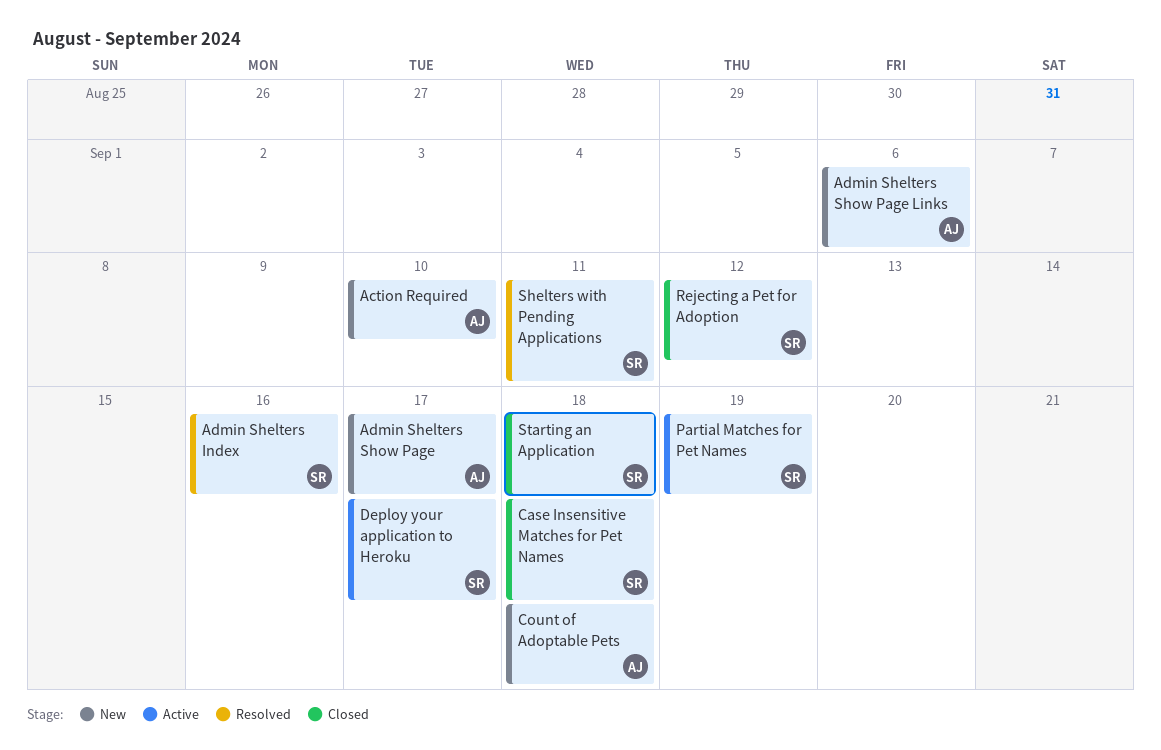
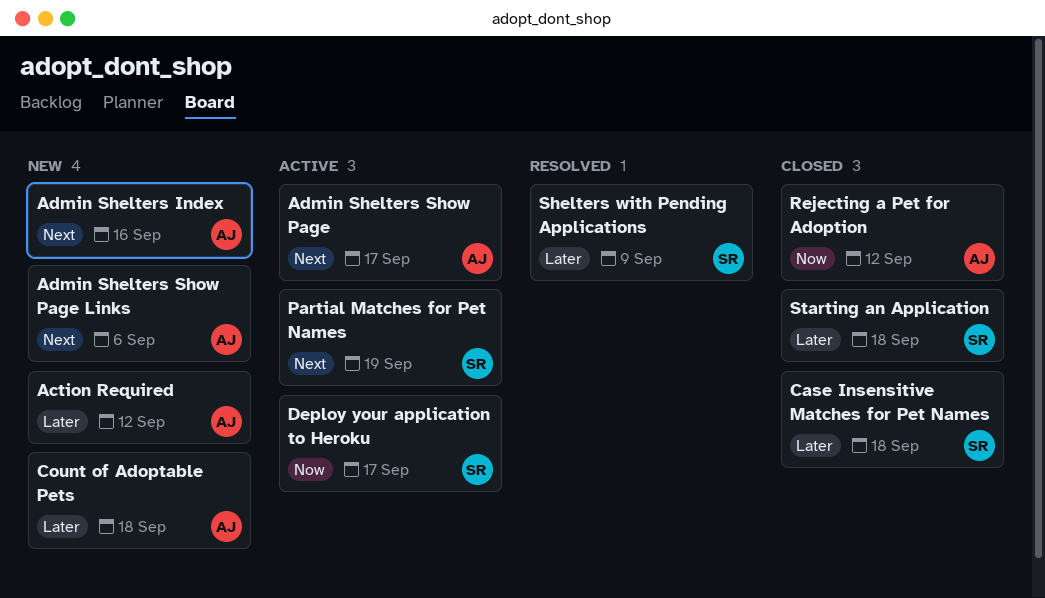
Action Required, due: Sep 10 -> Sep 12
Admin Shelters Index, status: Resolved -> New
Admin Shelters Index, owner: SR -> AJ
Admin Shelters Show Page, status: New -> Active
Rejecting a Pet for Adoption, owner: SR -> AJ
Shelters with Pending Applications, due: Sep 11 -> Sep 9

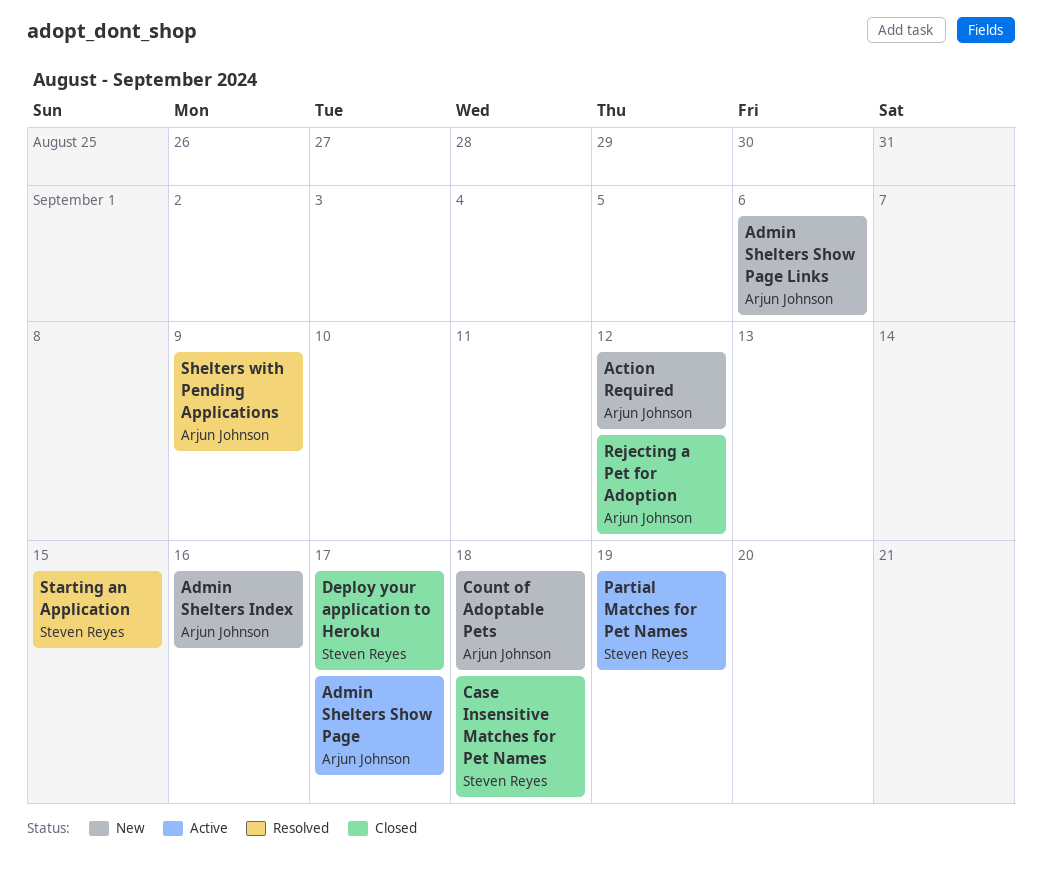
Deploy your application to Heroku, status: Active -> Closed
Shelters with Pending Applications, owner: Steven Reyes -> Arjun Johnson
Starting an Application, status: Closed -> Resolved
Starting an Application, due: Sep 18 -> Sep 15

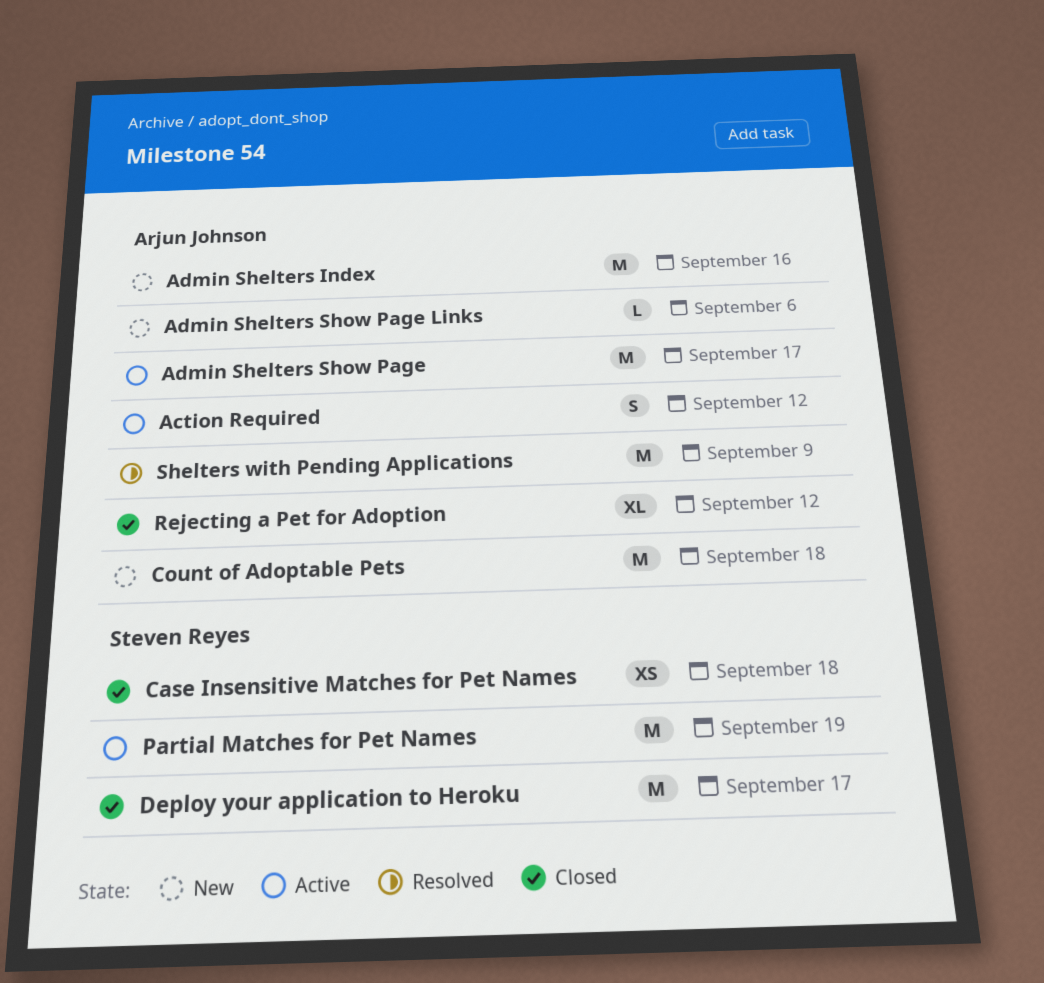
Action Required, status: New -> Active
Starting an Application: present -> none

